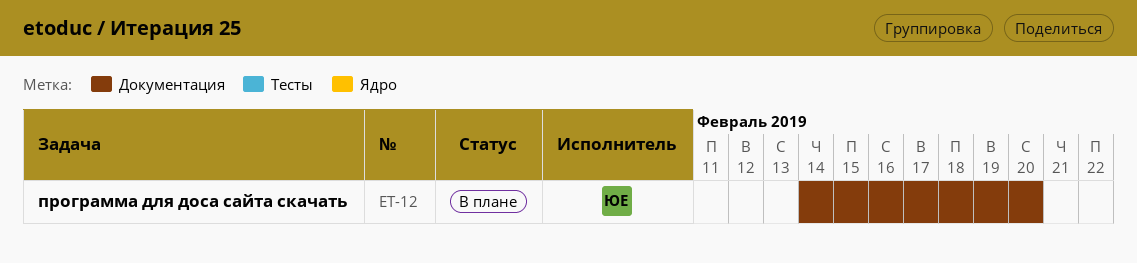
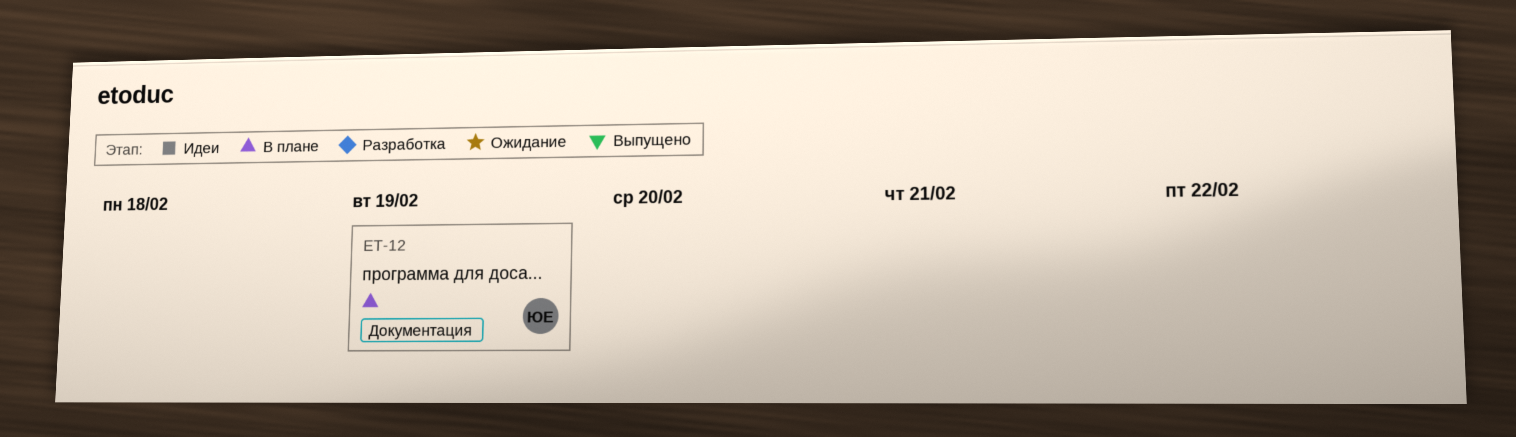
ET-12, due: Feb 20 -> Feb 19

